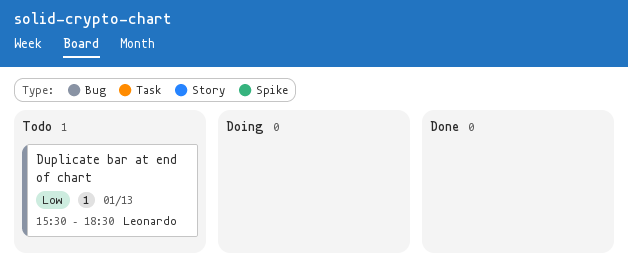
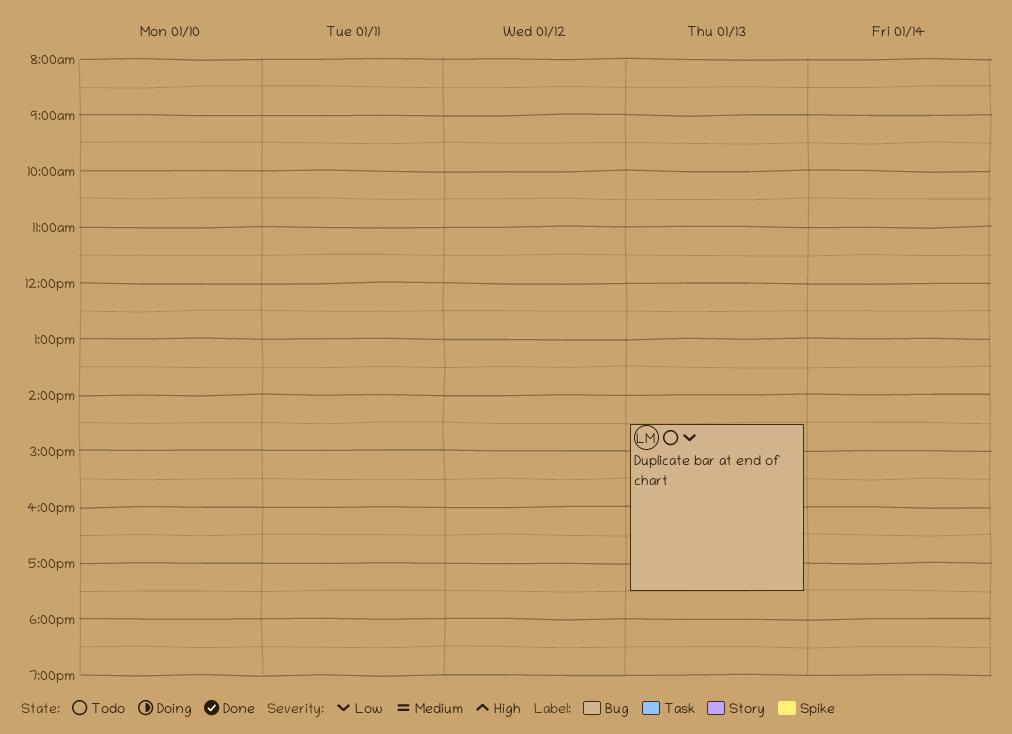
Duplicate bar at end of chart, begins: 15:30 -> 14:30
Duplicate bar at end of chart, ends: 18:30 -> 17:30

